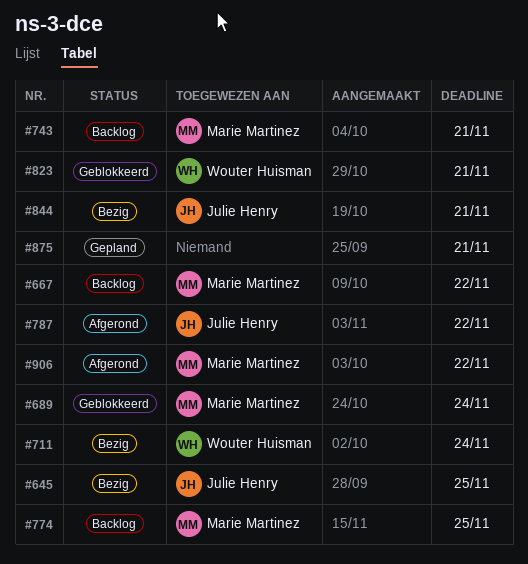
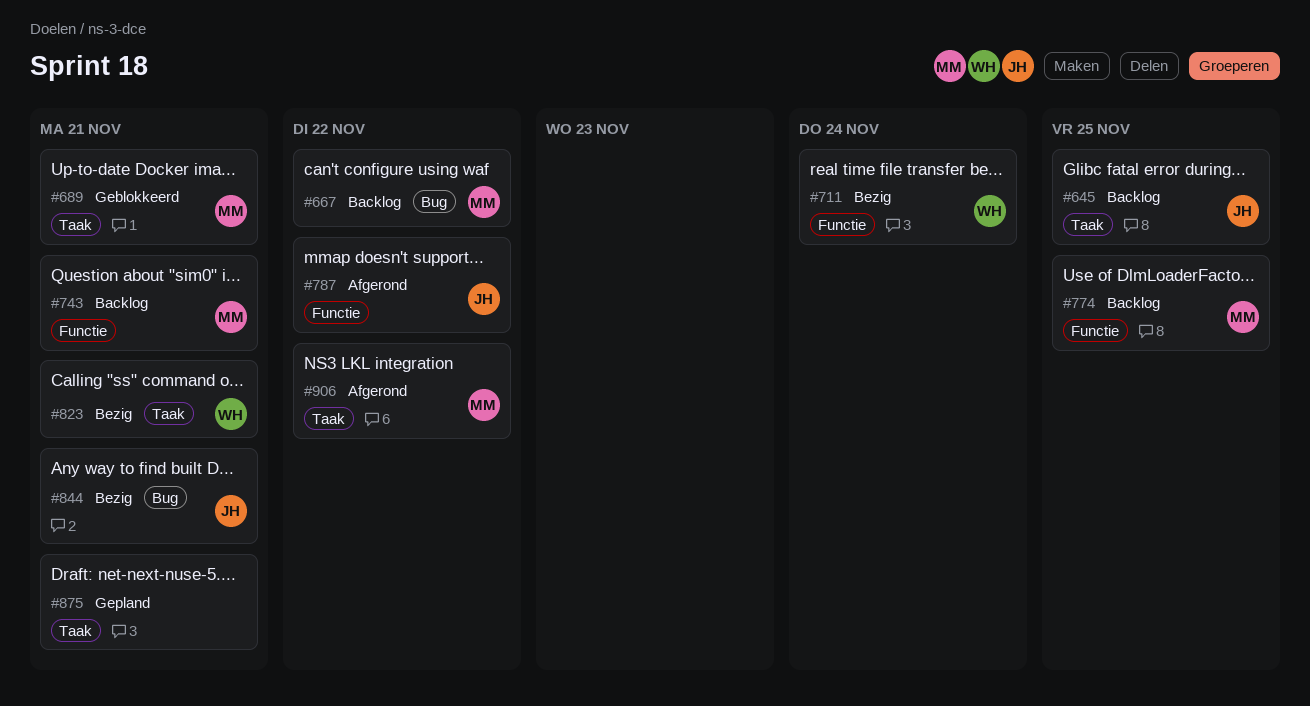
#645, status: Bezig -> Backlog
#689, due: Nov 24 -> Nov 21
#823, status: Geblokkeerd -> Bezig

